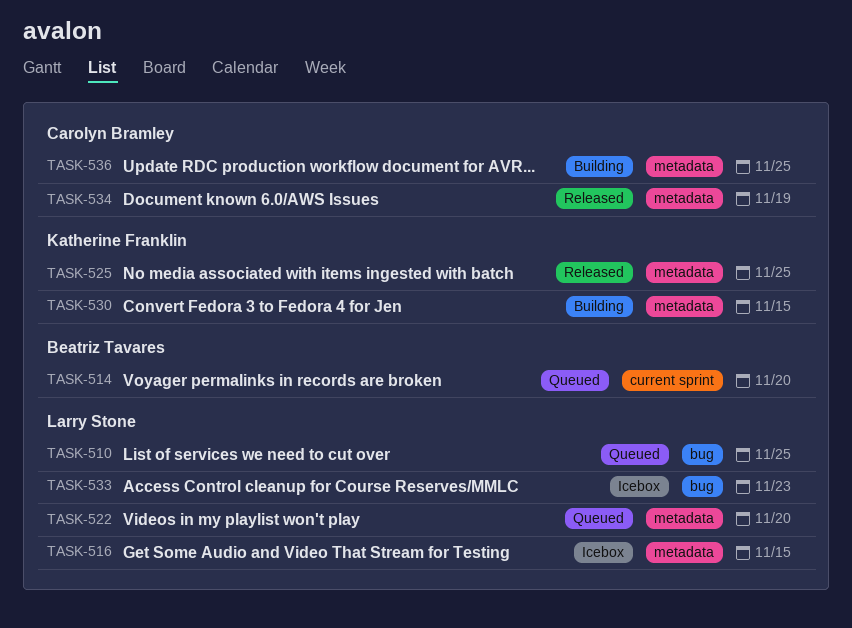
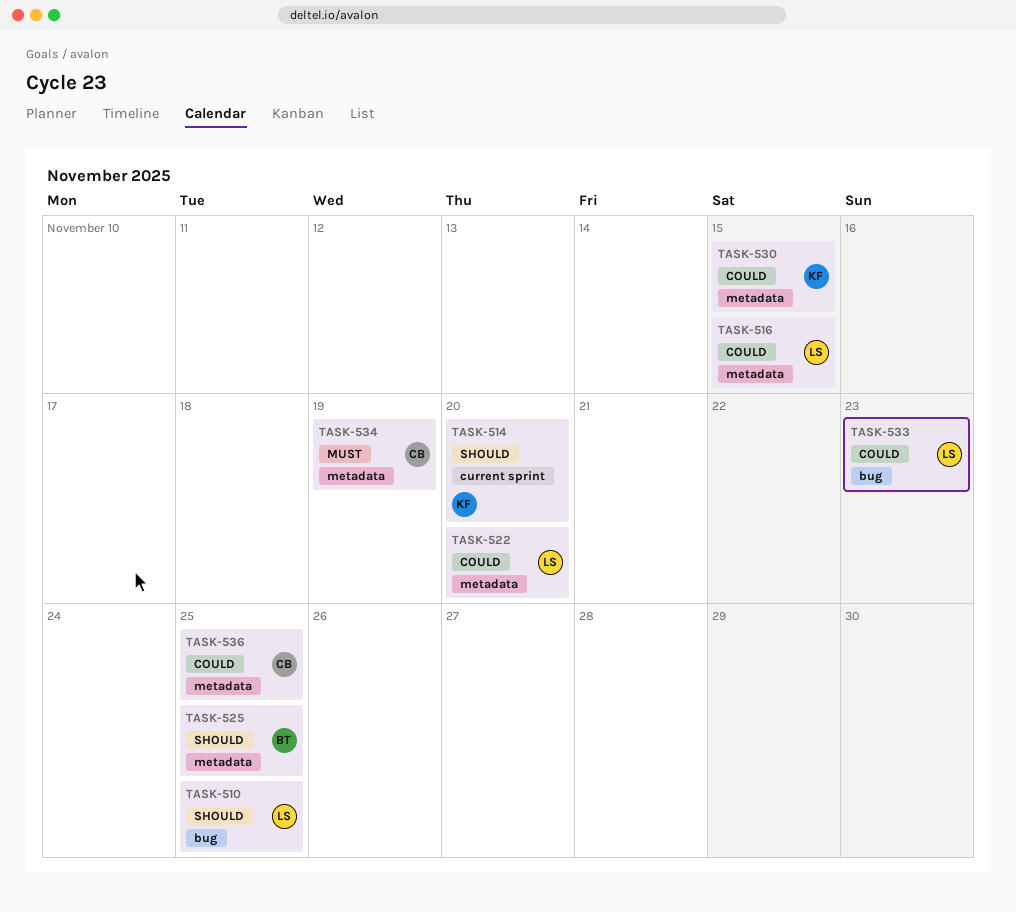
TASK-514, owner: Beatriz Tavares -> Katherine Franklin
TASK-525, owner: Katherine Franklin -> Beatriz Tavares

